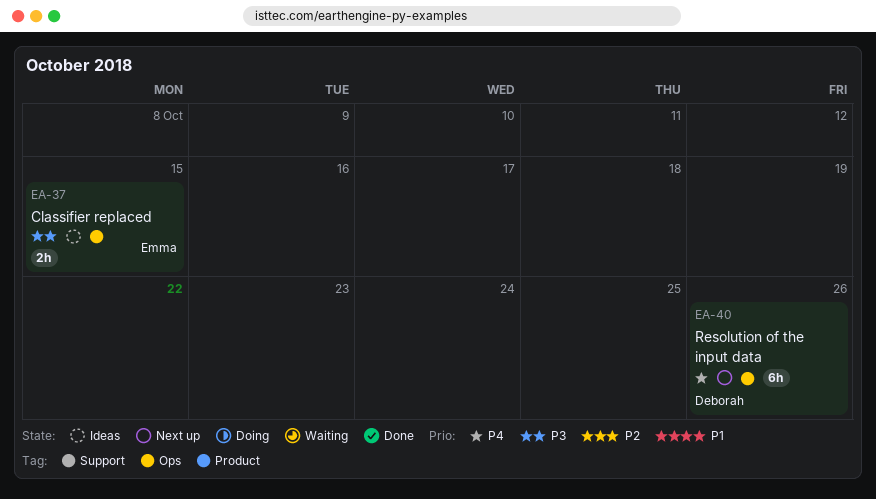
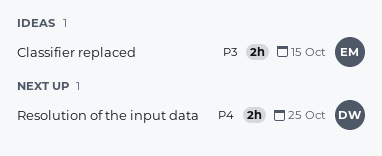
Resolution of the input data, estimate: 6h -> 2h
Resolution of the input data, due: Oct 26 -> Oct 25

